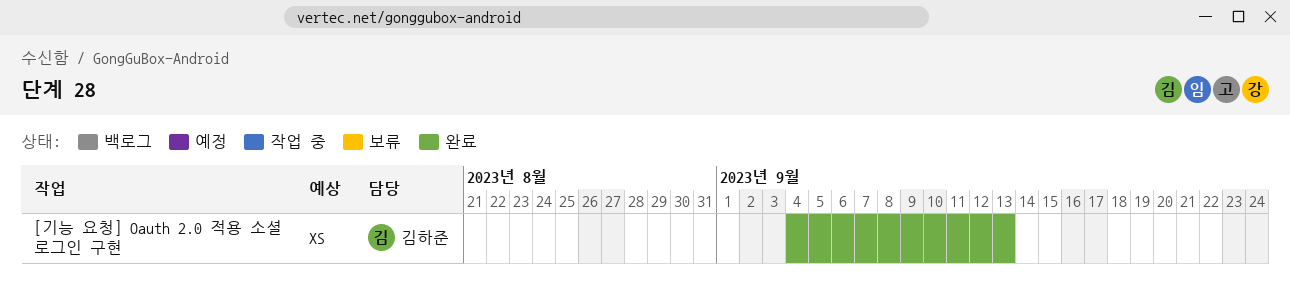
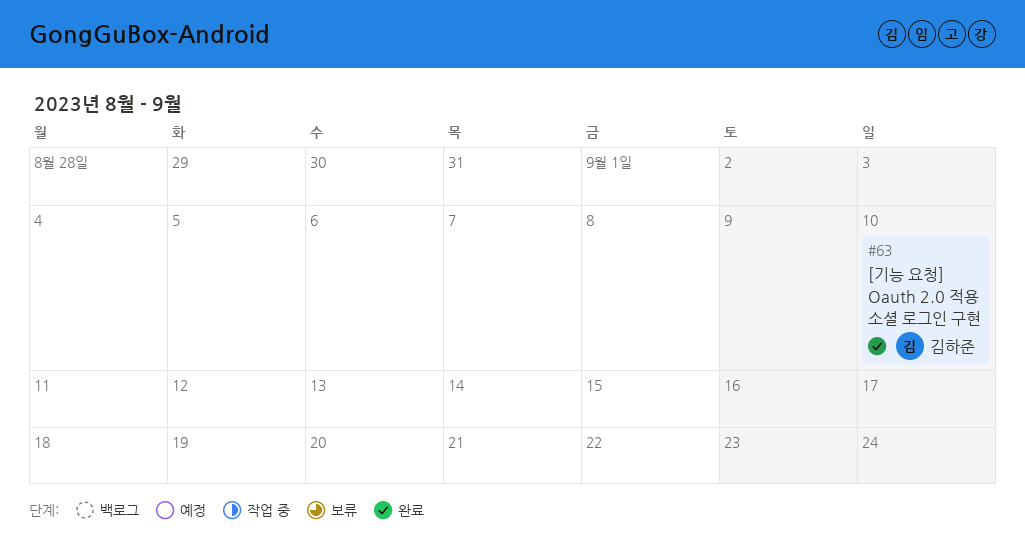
[기능 요청] Oauth 2.0 적용 소셜 로그인 구현, due: Sep 13 -> Sep 10

